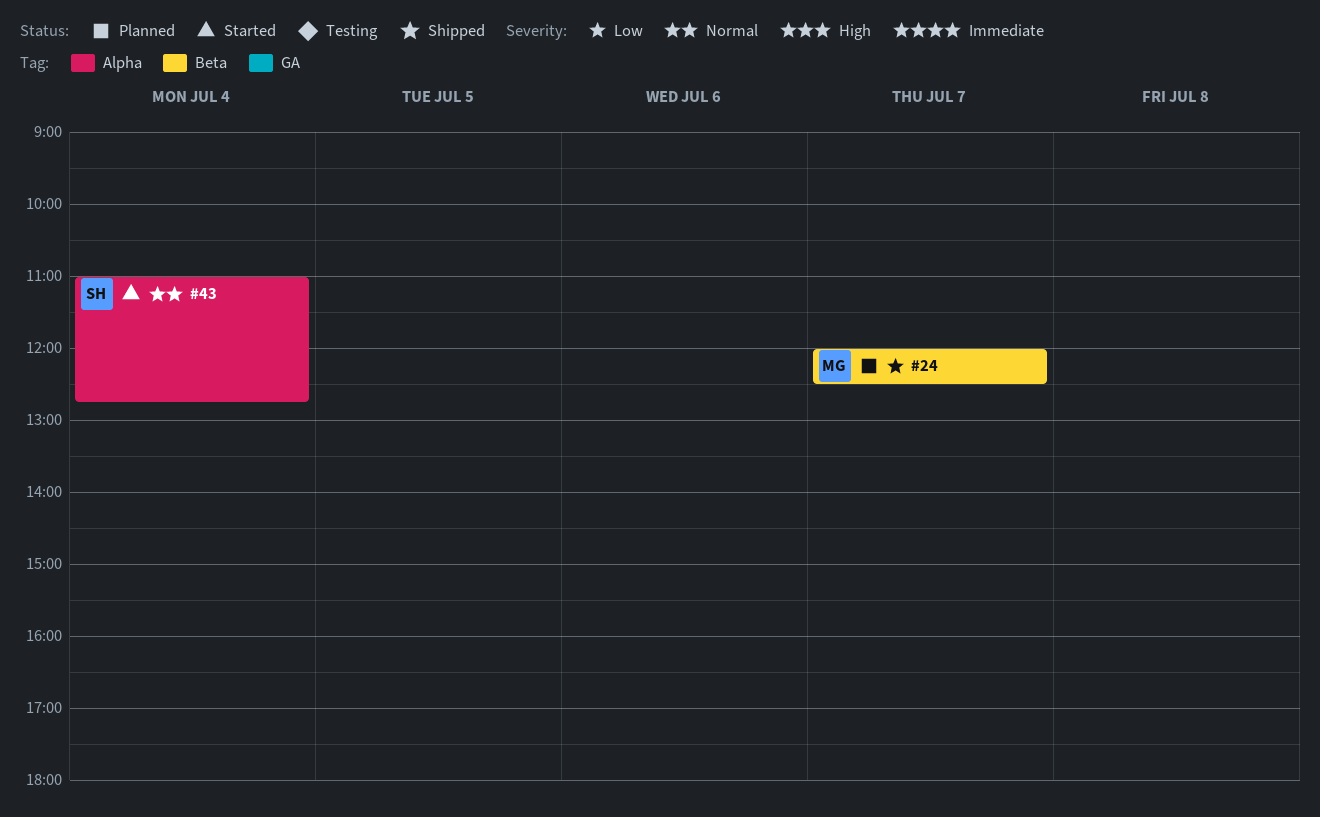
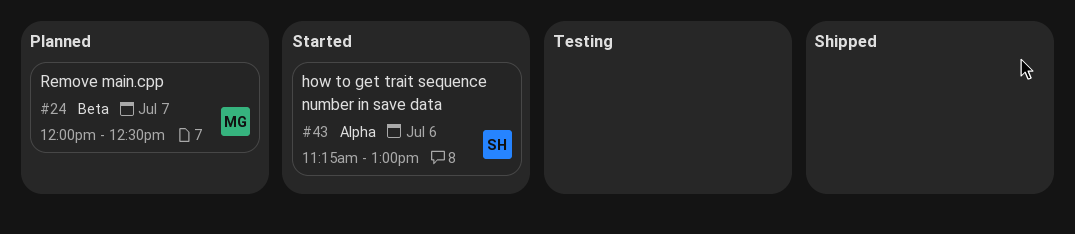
#43, day: Jul 4 -> Jul 6
#43, begins: 11:00 -> 11:15
#43, ends: 12:45 -> 13:00

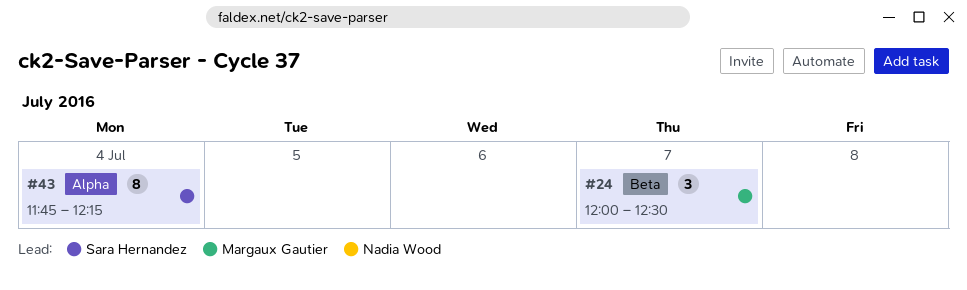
#43, day: Jul 6 -> Jul 4
#43, begins: 11:15 -> 11:45
#43, ends: 13:00 -> 12:15

